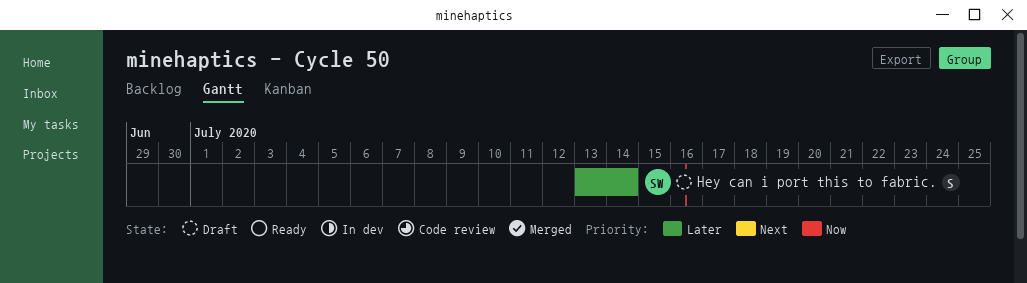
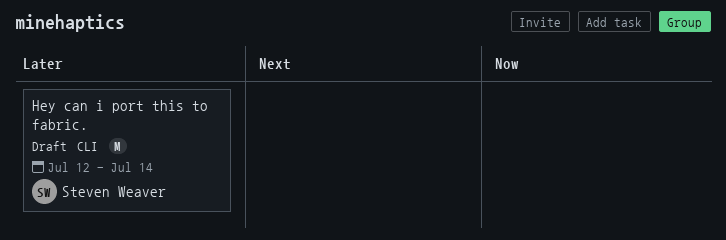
Hey can i port this to fabric., estimate: S -> M
Hey can i port this to fabric., start: Jul 13 -> Jul 12

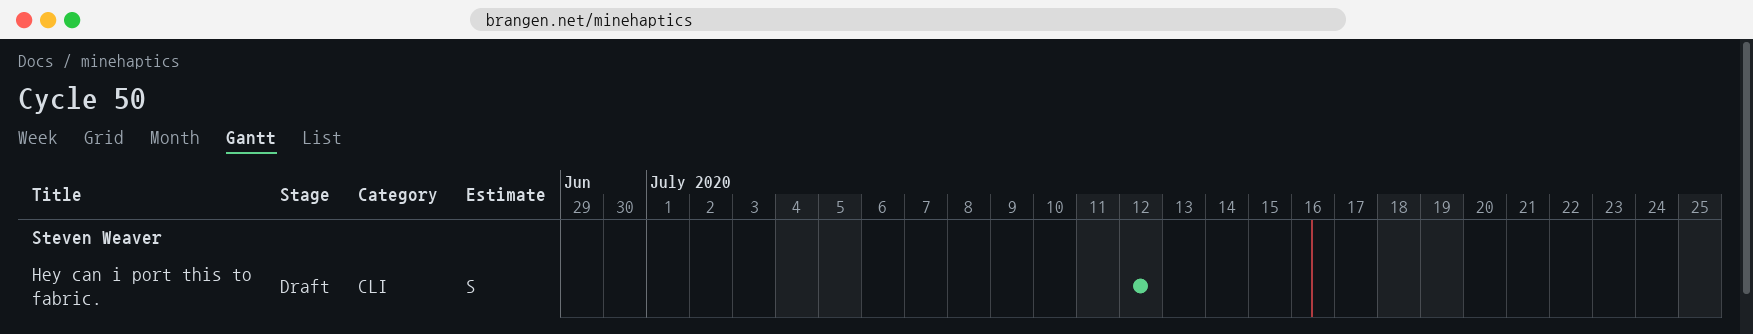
Hey can i port this to fabric., estimate: M -> S
Hey can i port this to fabric., due: Jul 14 -> Jul 12

